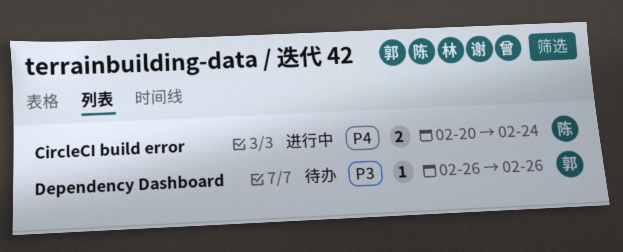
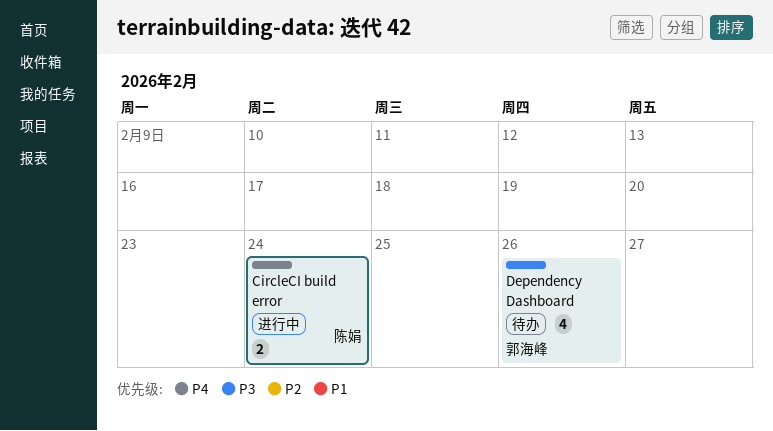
Dependency Dashboard, estimate: 1 -> 4

